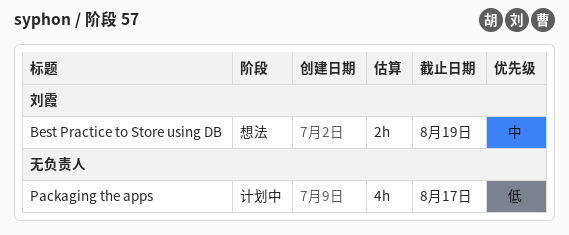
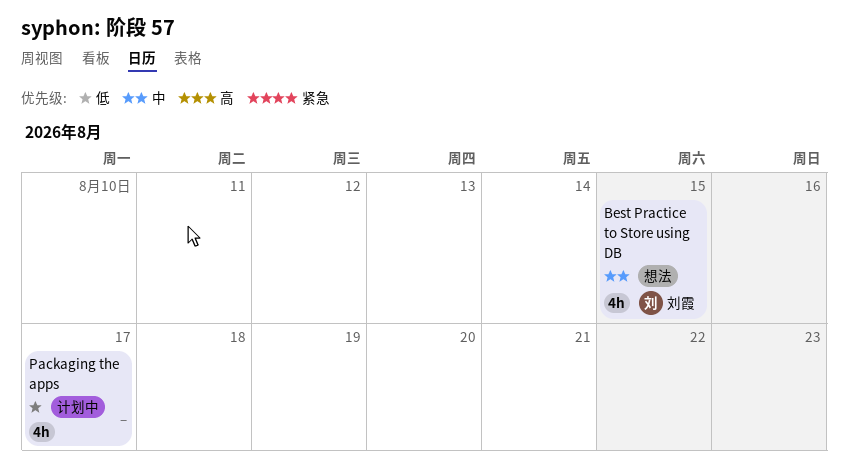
Best Practice to Store using DB, estimate: 2h -> 4h
Best Practice to Store using DB, due: Aug 19 -> Aug 15

